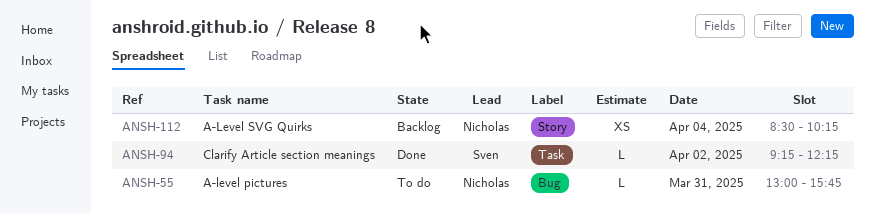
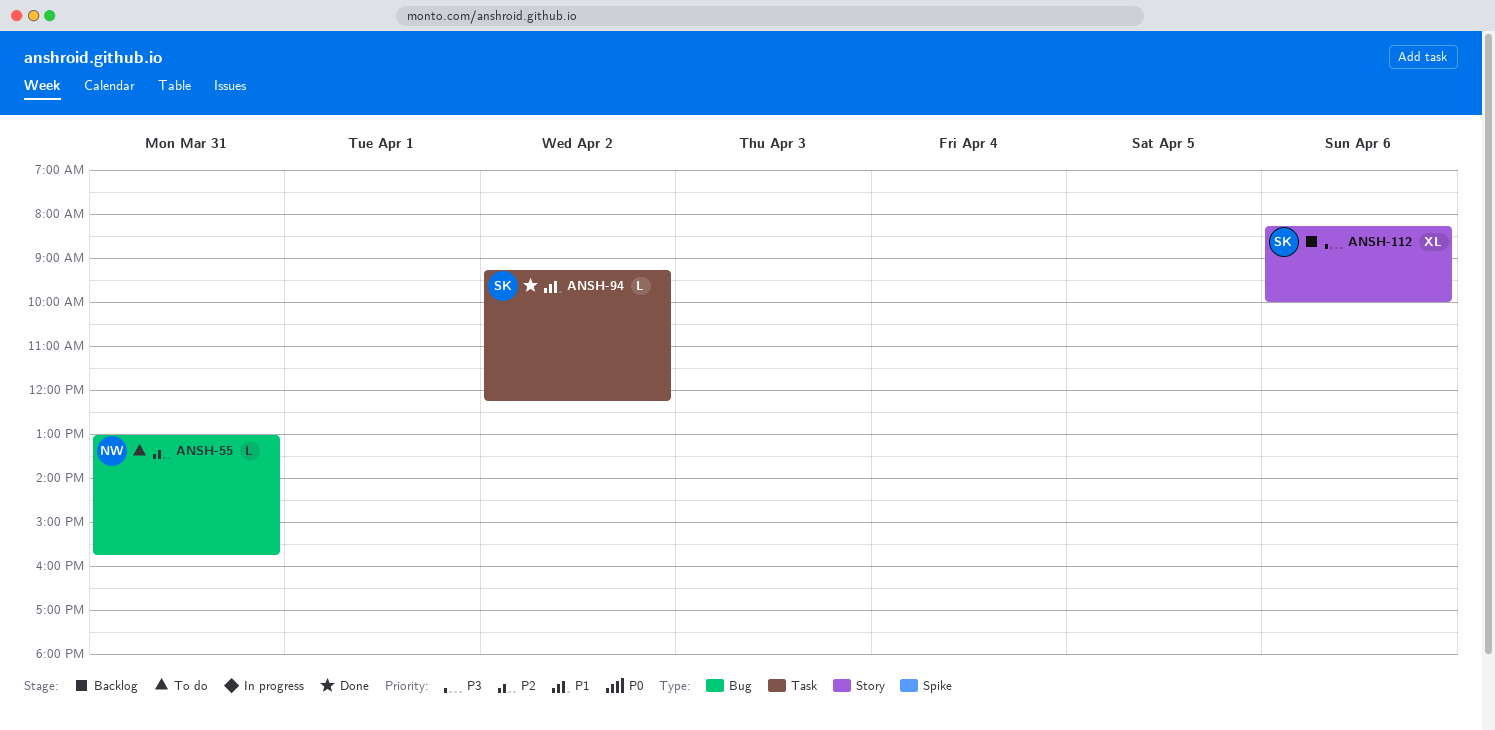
ANSH-112, owner: Nicholas -> Sven
ANSH-112, estimate: XS -> XL
ANSH-112, day: Apr 4 -> Apr 6
ANSH-112, begins: 08:30 -> 08:15
ANSH-112, ends: 10:15 -> 10:00

